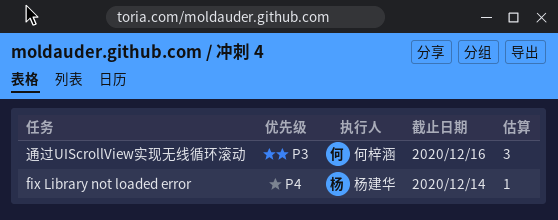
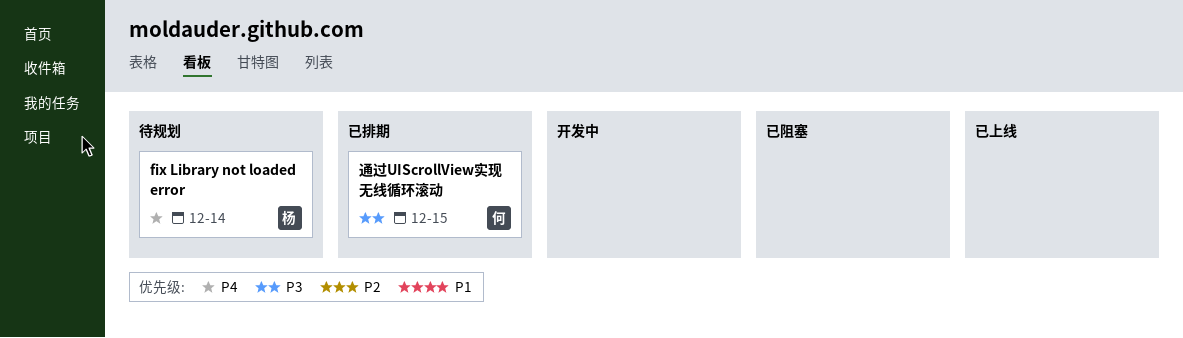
通过UIScrollView实现无线循环滚动, due: Dec 16 -> Dec 15

